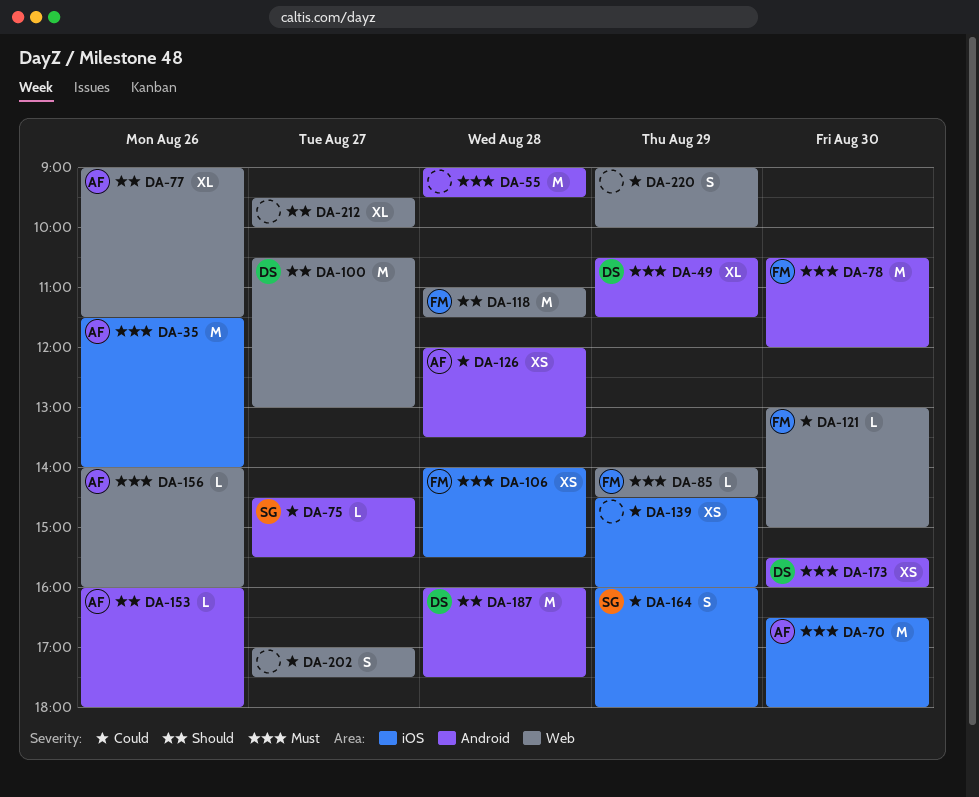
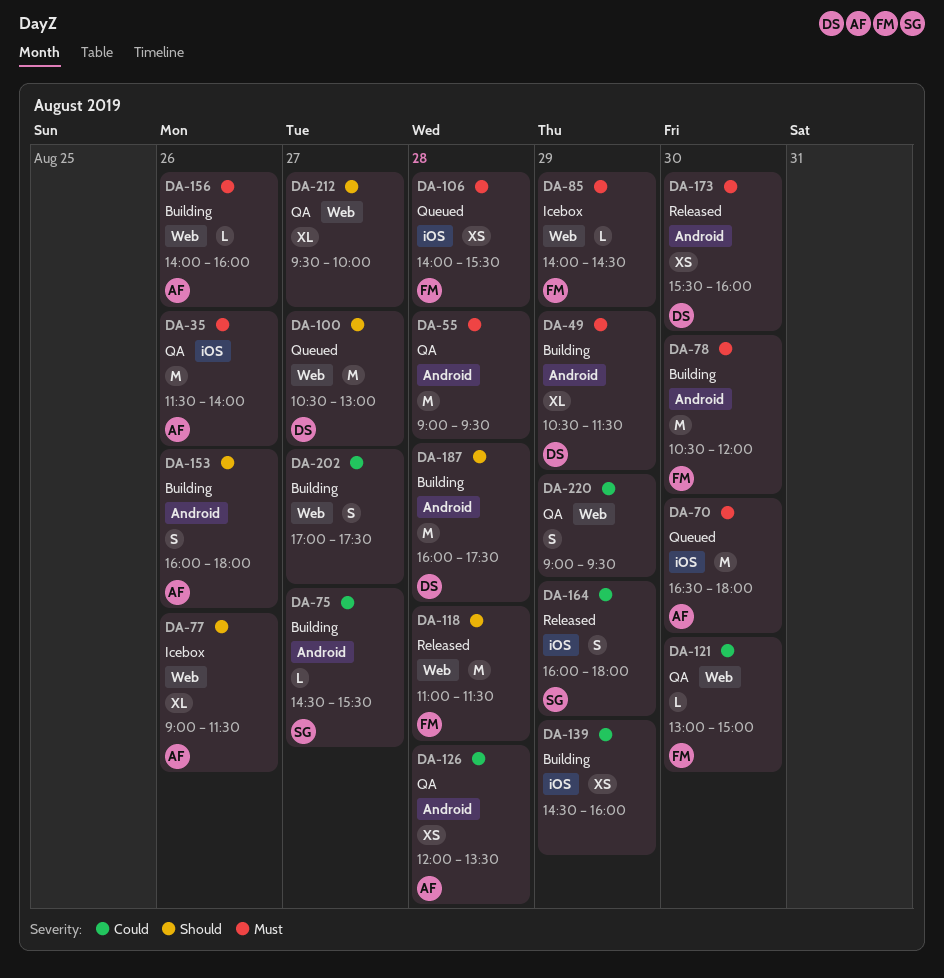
DA-153, estimate: L -> S
DA-220, ends: 10:00 -> 09:30

